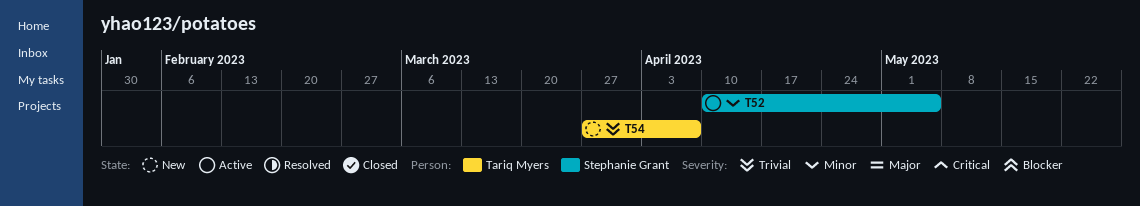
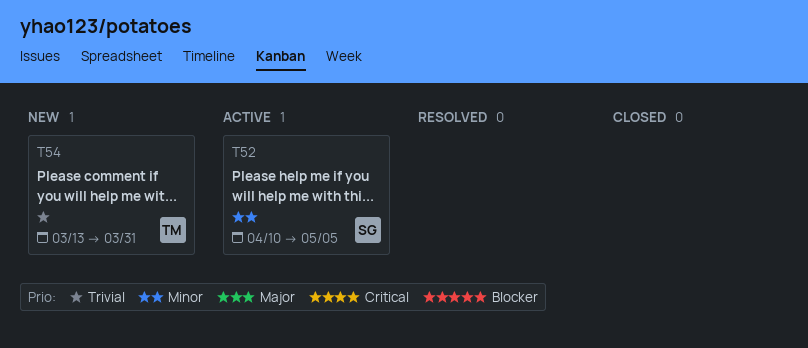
T54, start: Mar 27 -> Mar 13
T54, due: Apr 7 -> Mar 31

